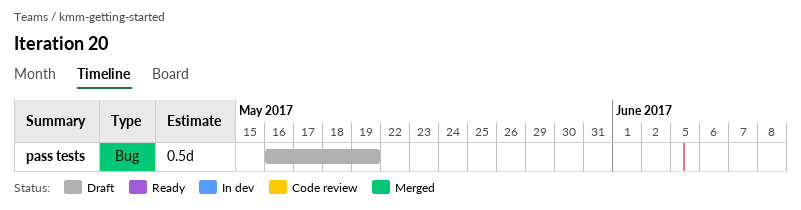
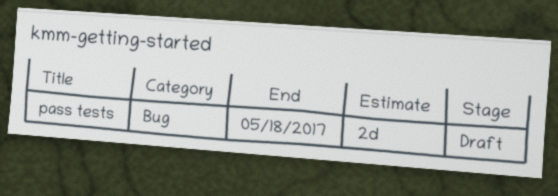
pass tests, estimate: 0.5d -> 2d
pass tests, due: May 19 -> May 18

